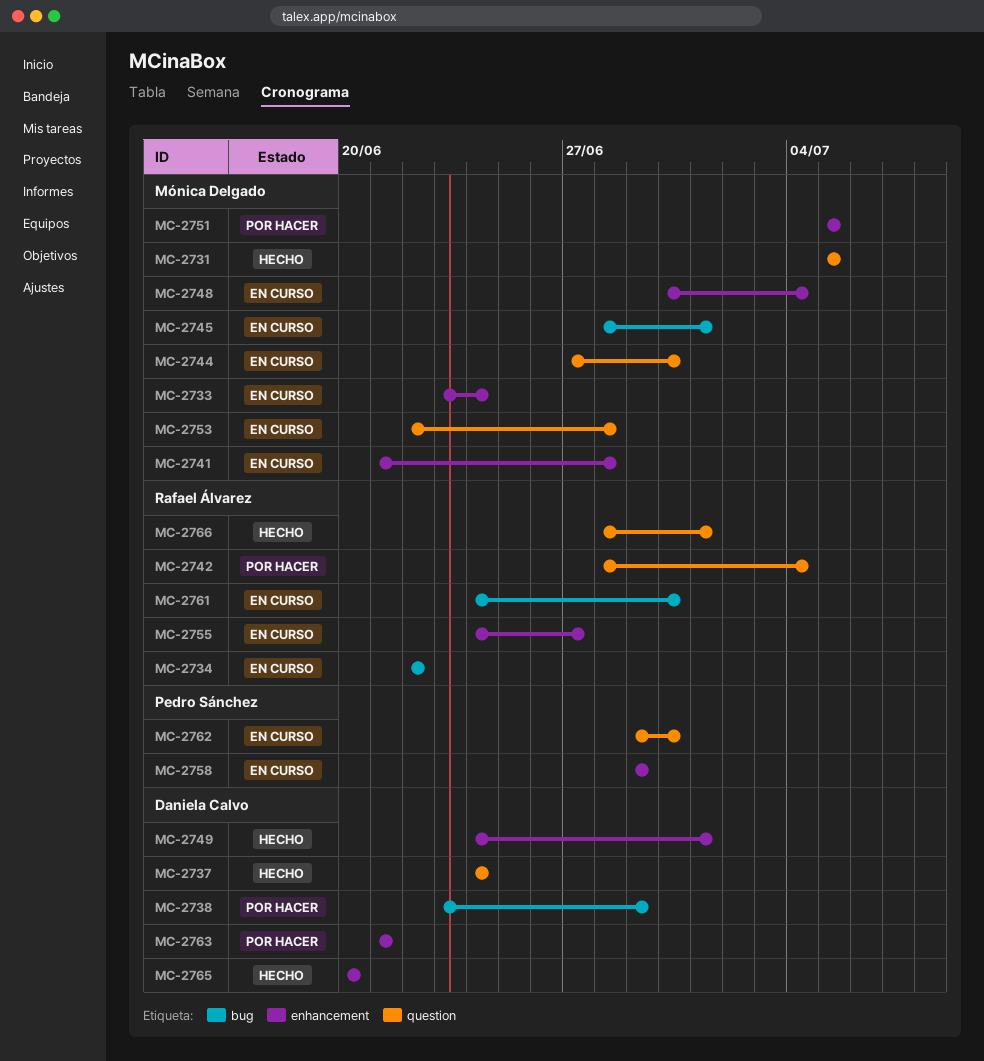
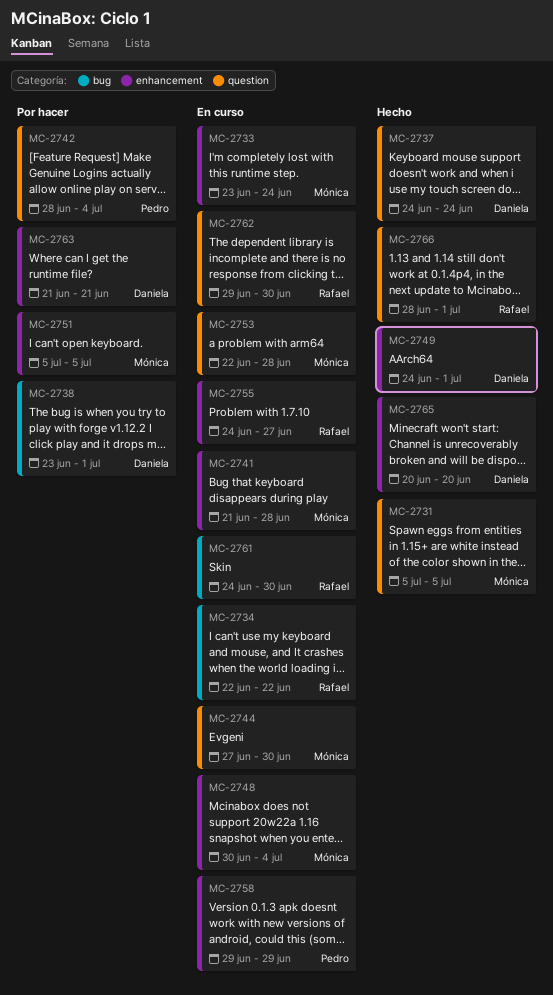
MC-2738, due: Jun 29 -> Jul 1
MC-2742, owner: Rafael Álvarez -> Pedro Sánchez
MC-2745: present -> none
MC-2762, owner: Pedro Sánchez -> Rafael Álvarez

